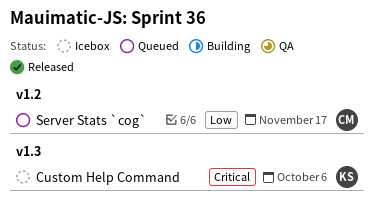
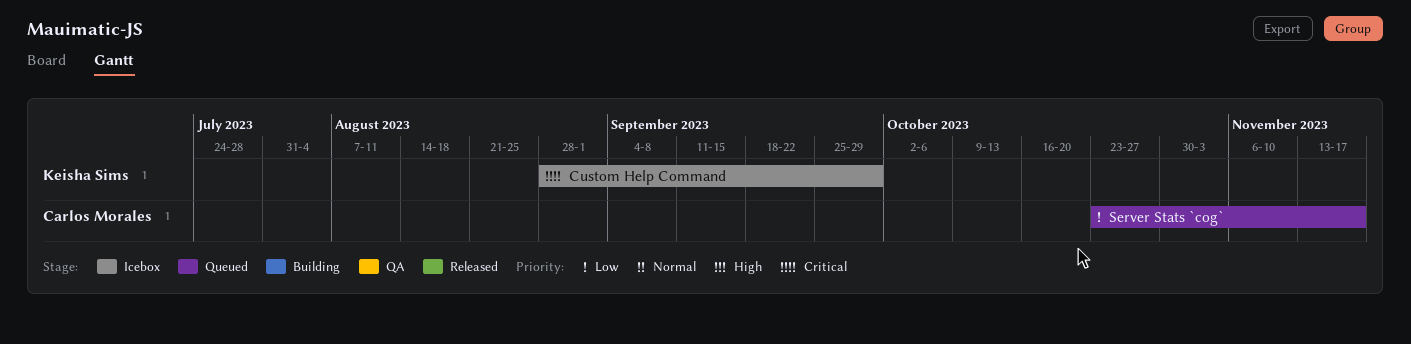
Custom Help Command, due: Oct 6 -> Sep 29

